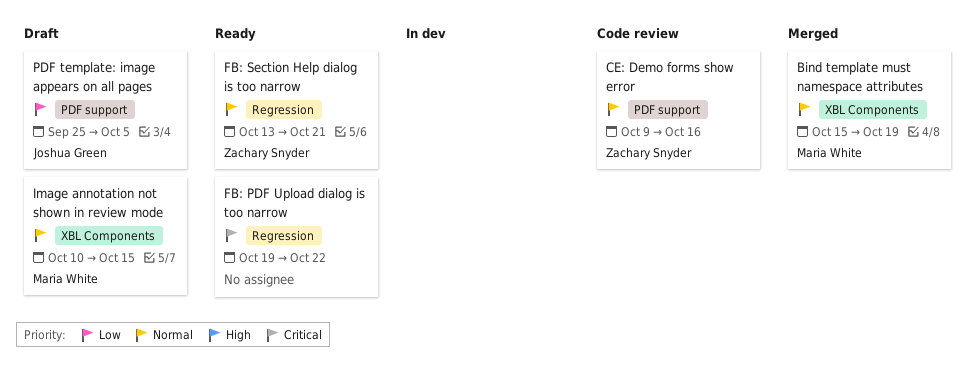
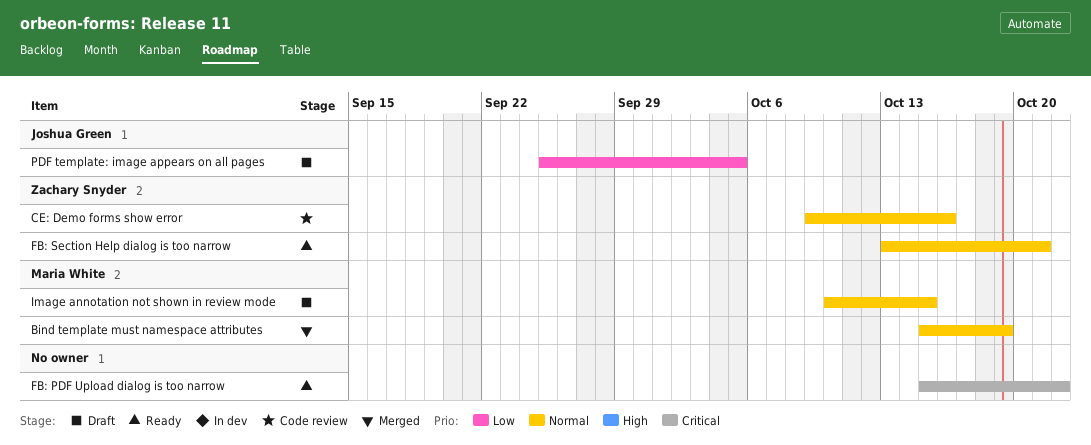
FB: PDF Upload dialog is too narrow, start: Oct 19 -> Oct 15

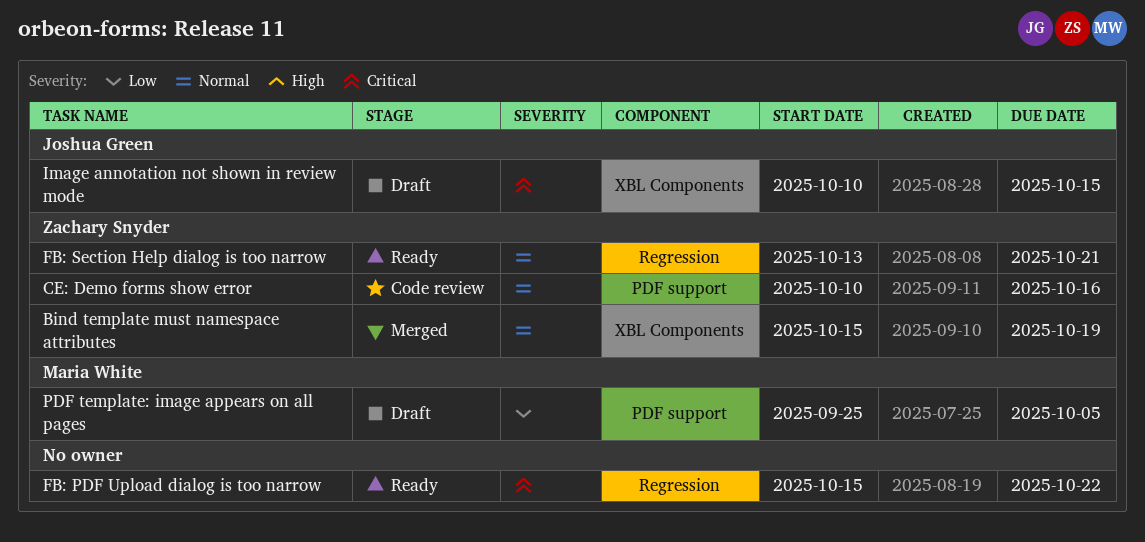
Bind template must namespace attributes, owner: Maria White -> Zachary Snyder
CE: Demo forms show error, start: Oct 9 -> Oct 10
Image annotation not shown in review mode, owner: Maria White -> Joshua Green
Image annotation not shown in review mode, priority: Normal -> Critical
PDF template: image appears on all pages, owner: Joshua Green -> Maria White

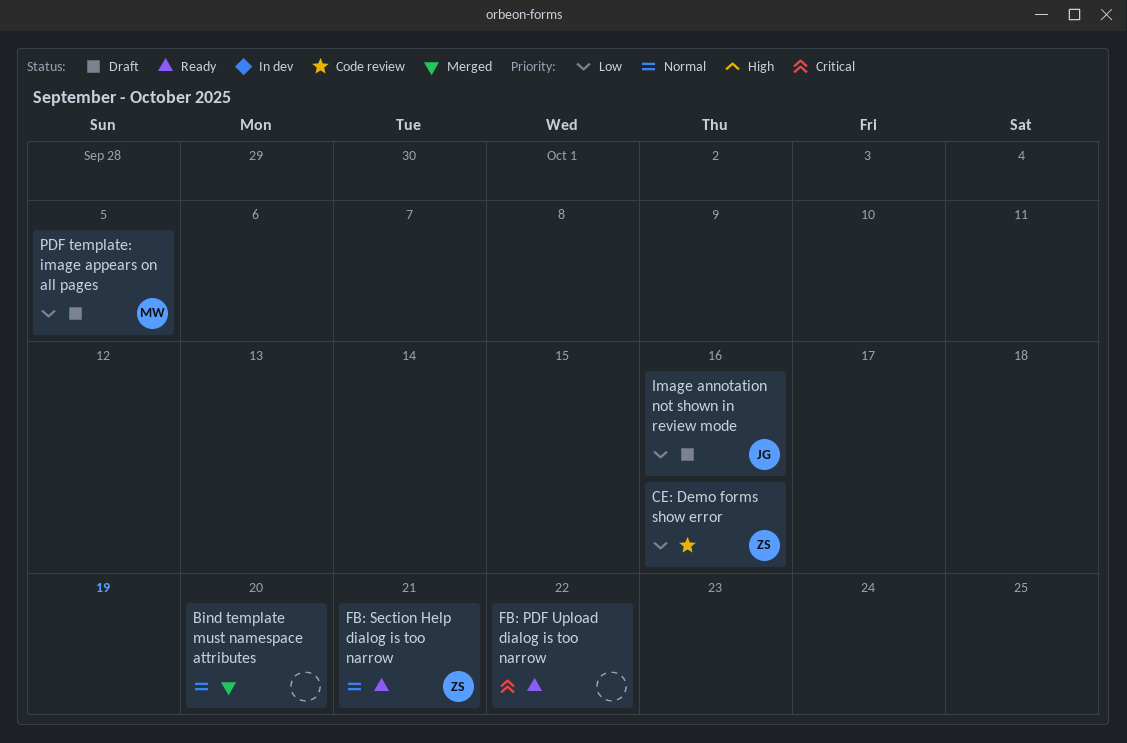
Bind template must namespace attributes, owner: Zachary Snyder -> none
Bind template must namespace attributes, due: Oct 19 -> Oct 20
CE: Demo forms show error, priority: Normal -> Low
Image annotation not shown in review mode, priority: Critical -> Low
Image annotation not shown in review mode, due: Oct 15 -> Oct 16

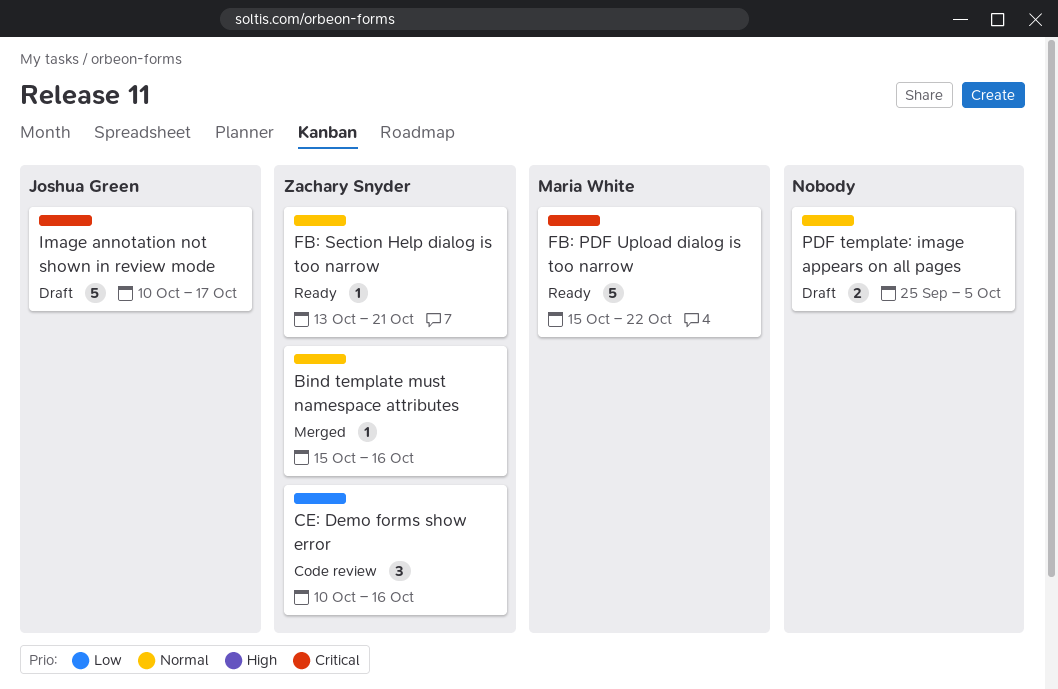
Bind template must namespace attributes, owner: none -> Zachary Snyder
Bind template must namespace attributes, due: Oct 20 -> Oct 16
FB: PDF Upload dialog is too narrow, owner: none -> Maria White
Image annotation not shown in review mode, priority: Low -> Critical
Image annotation not shown in review mode, due: Oct 16 -> Oct 17
PDF template: image appears on all pages, owner: Maria White -> none
PDF template: image appears on all pages, priority: Low -> Normal

